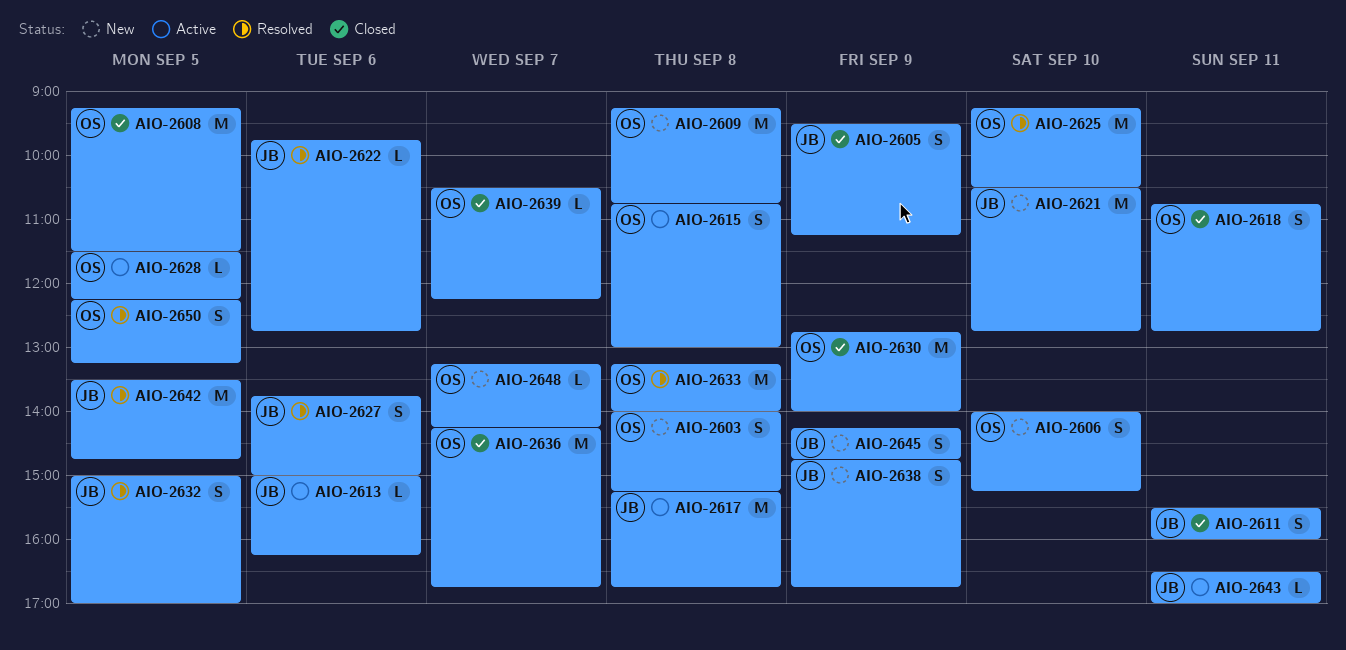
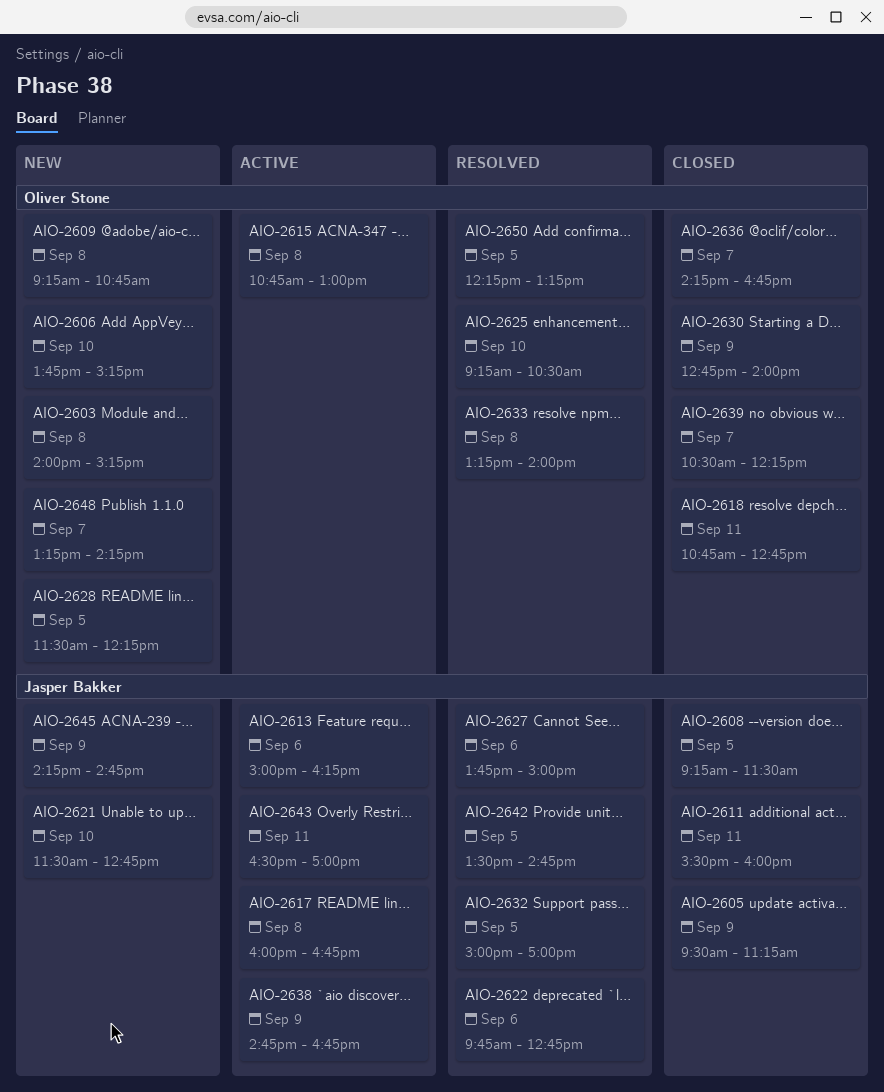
AIO-2606, begins: 14:00 -> 13:45
AIO-2608, owner: Oliver Stone -> Jasper Bakker
AIO-2617, begins: 15:15 -> 16:00
AIO-2621, begins: 10:30 -> 11:30
AIO-2628, status: Active -> New
AIO-2638, status: New -> Active

